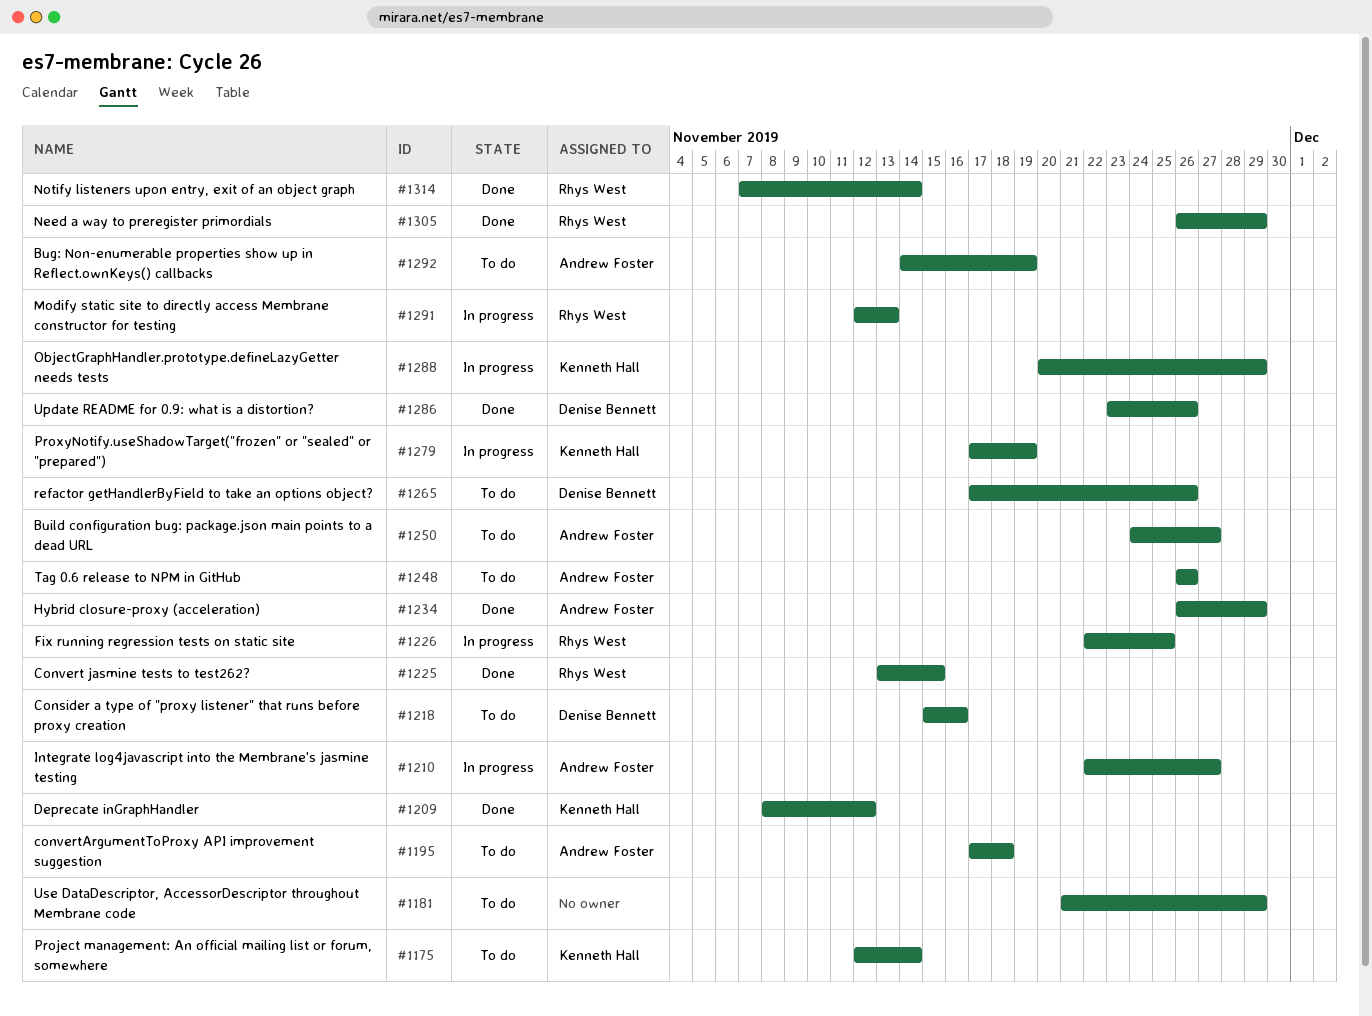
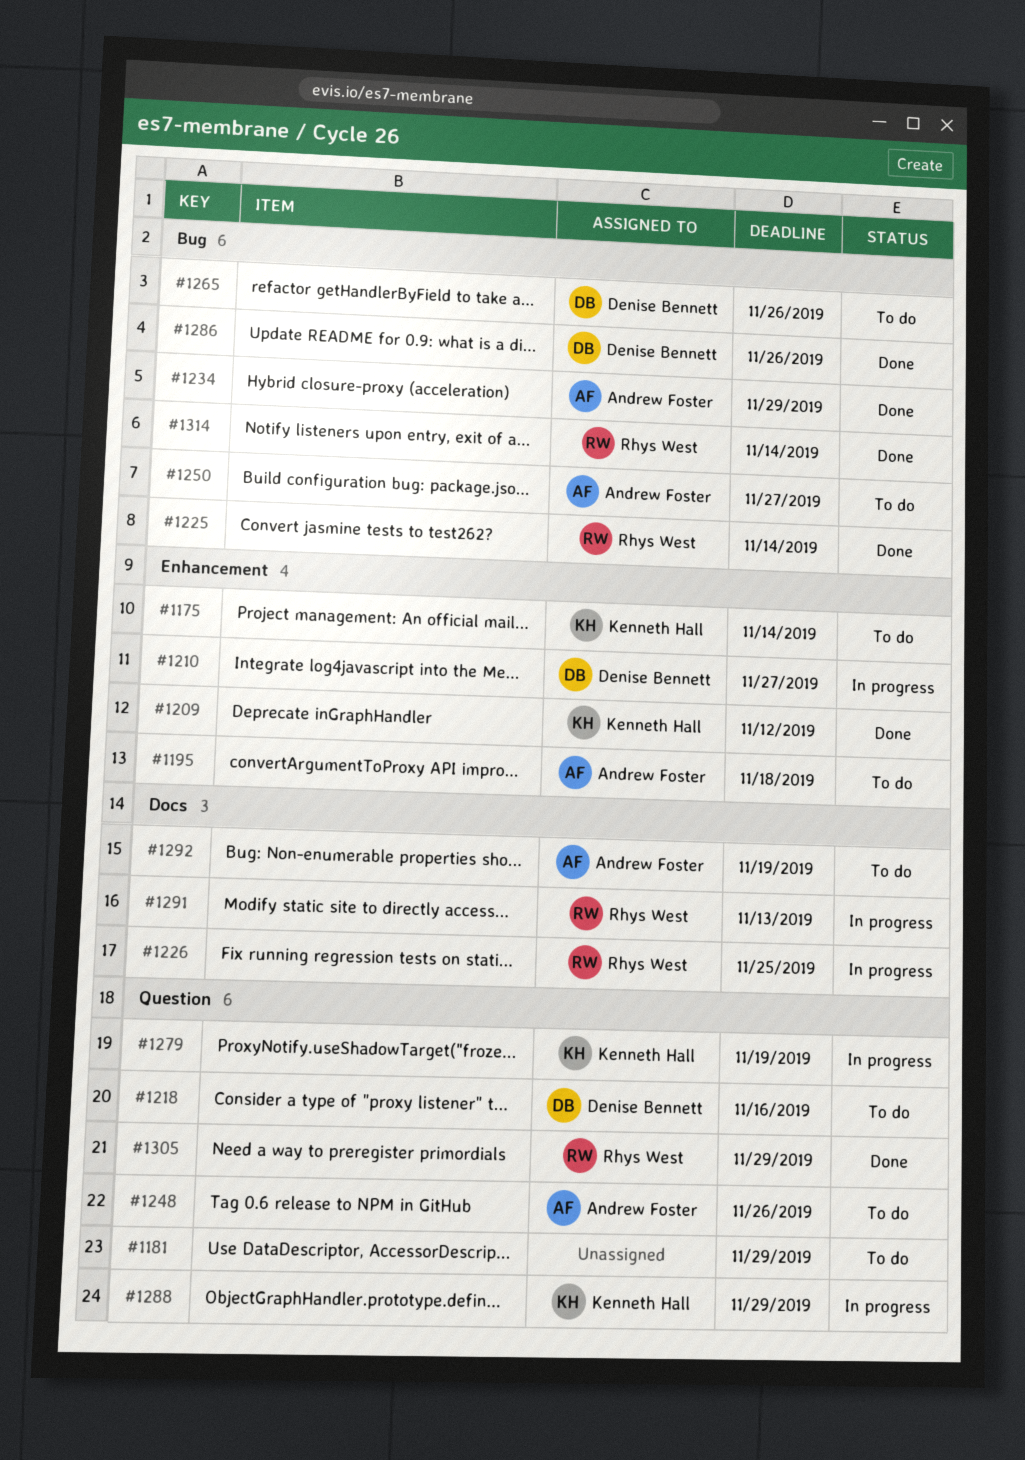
#1210, owner: Andrew Foster -> Denise Bennett
#1225, due: Nov 15 -> Nov 14

